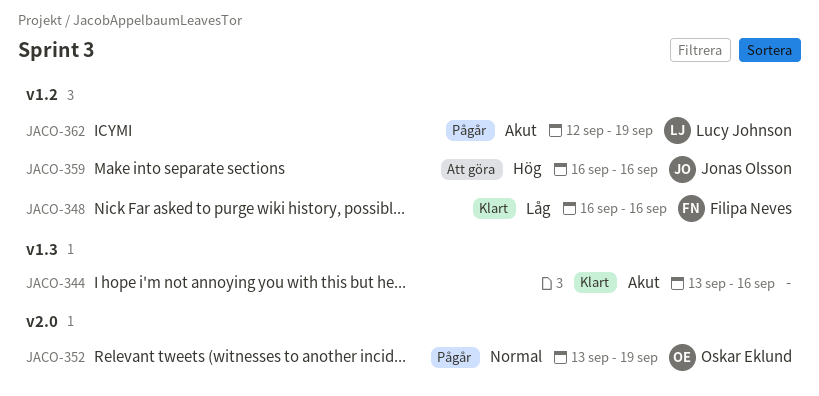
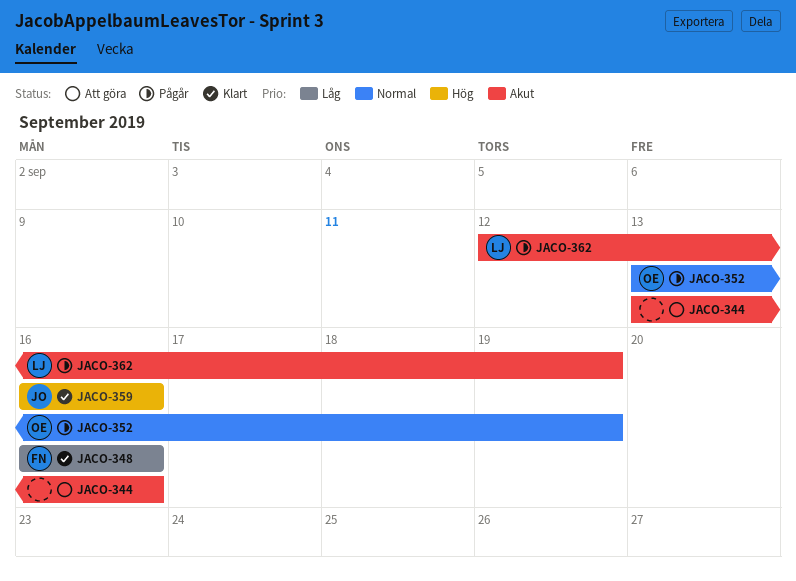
JACO-344, status: Klart -> Att göra
JACO-359, status: Att göra -> Klart

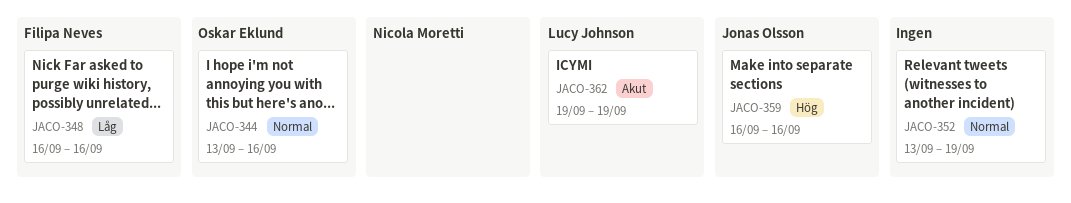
JACO-344, owner: none -> Oskar Eklund
JACO-344, priority: Akut -> Normal
JACO-352, owner: Oskar Eklund -> none
JACO-362, start: Sep 12 -> Sep 19

